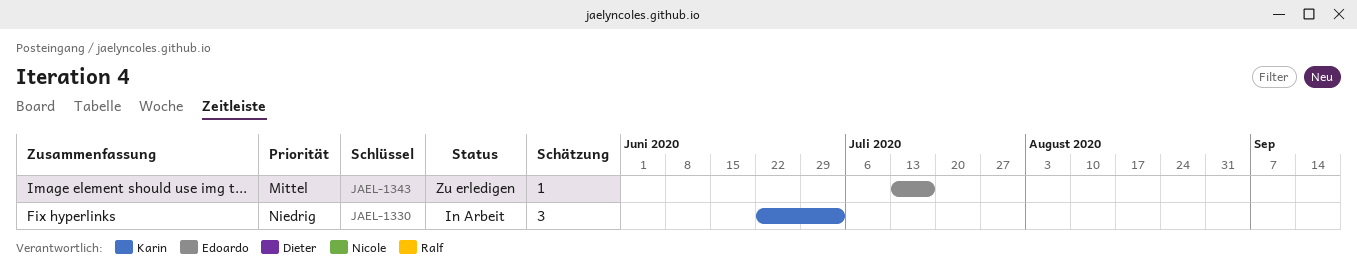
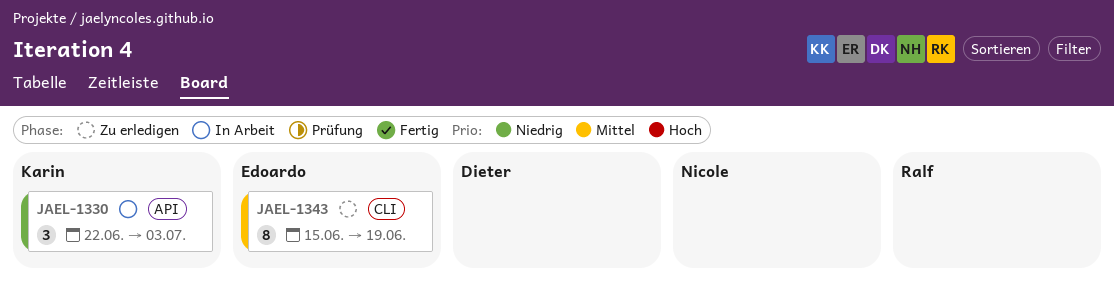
JAEL-1343, estimate: 1 -> 8
JAEL-1343, start: Jul 13 -> Jun 15
JAEL-1343, due: Jul 17 -> Jun 19

